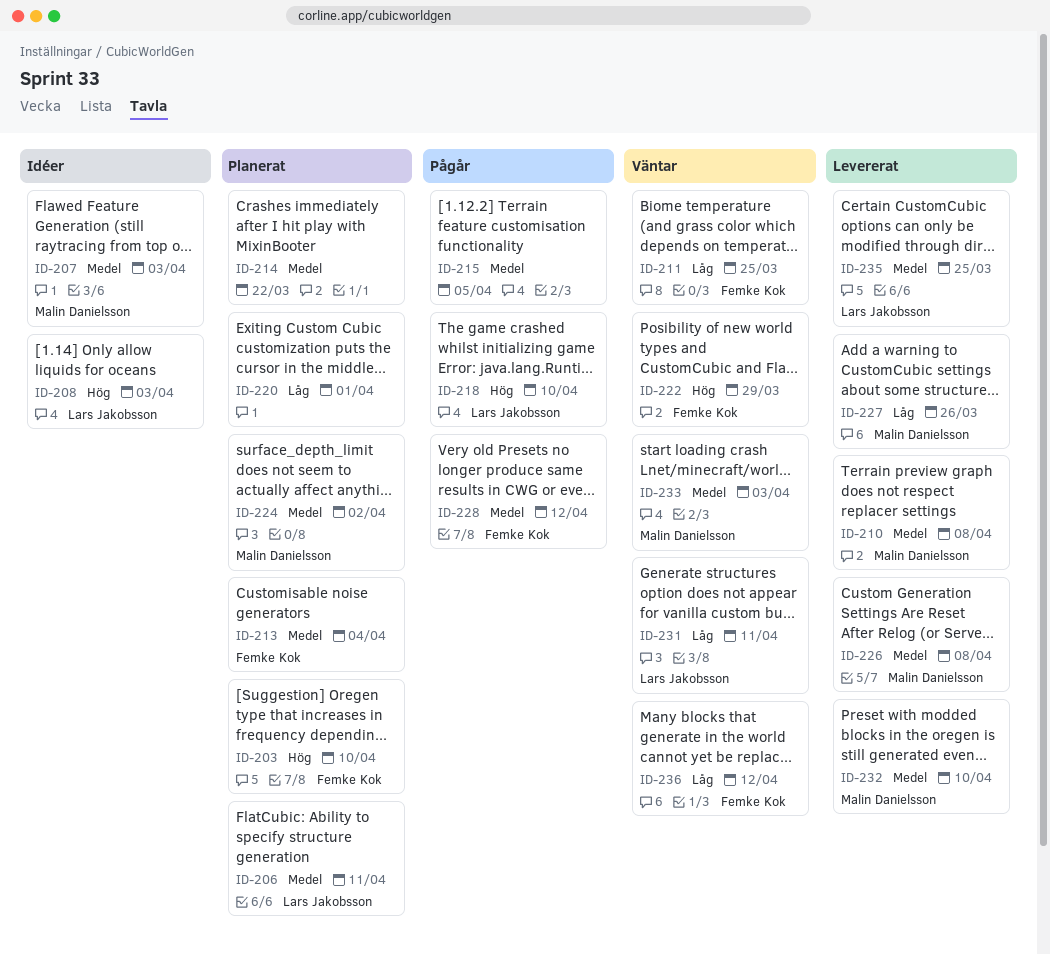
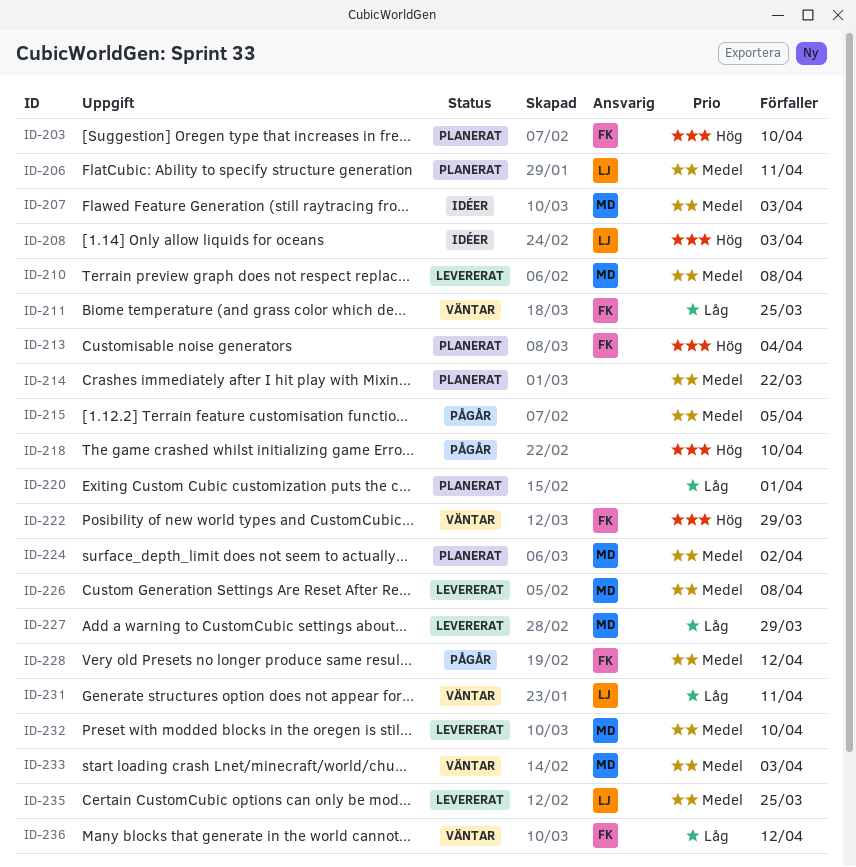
ID-213, priority: Medel -> Hög
ID-218, owner: Lars Jakobsson -> none
ID-227, due: Mar 26 -> Mar 29

